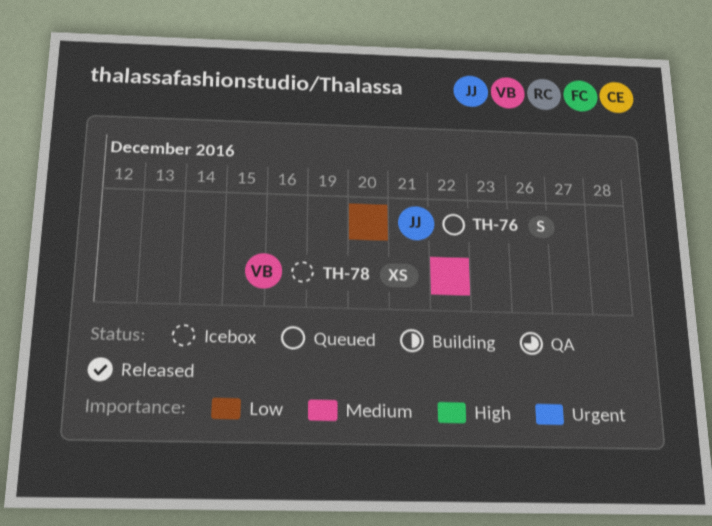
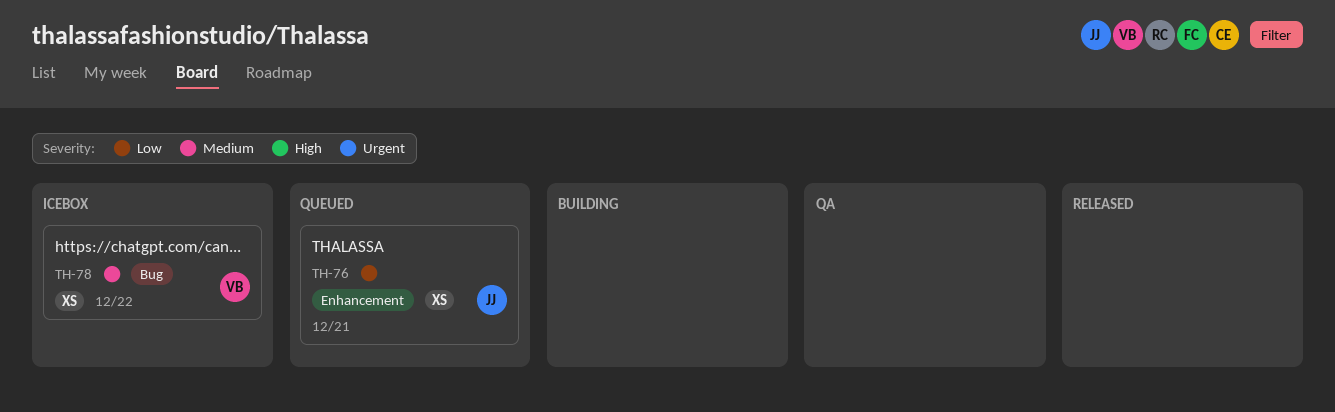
TH-76, estimate: S -> XS
TH-76, due: Dec 20 -> Dec 21

